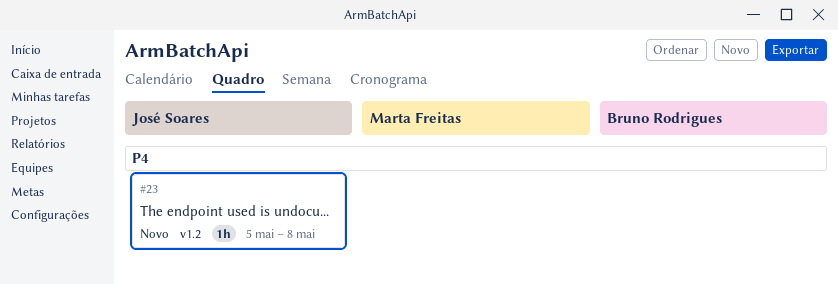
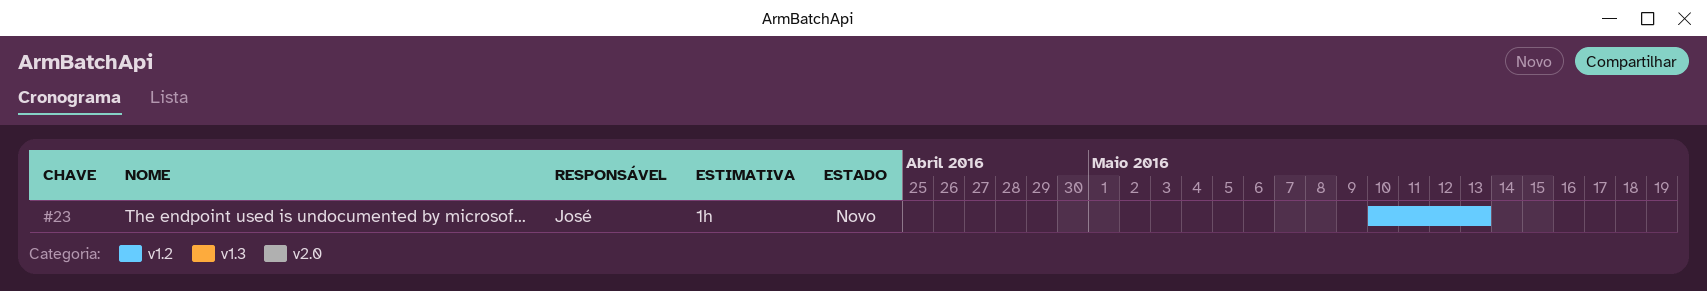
#23, start: May 5 -> May 10
#23, due: May 8 -> May 13

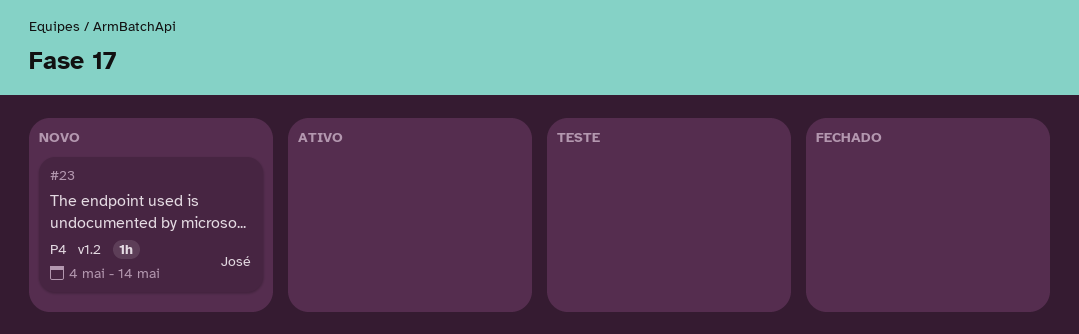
#23, start: May 10 -> May 4
#23, due: May 13 -> May 14

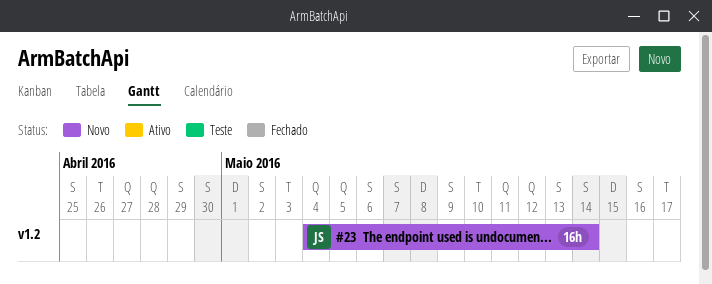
#23, estimate: 1h -> 16h

